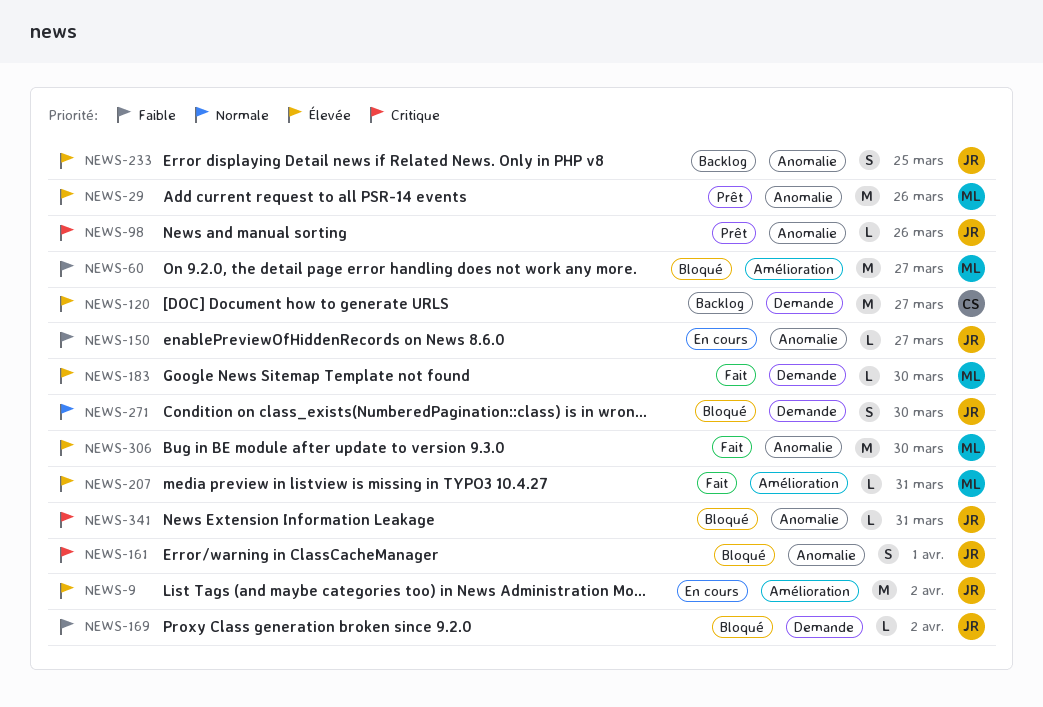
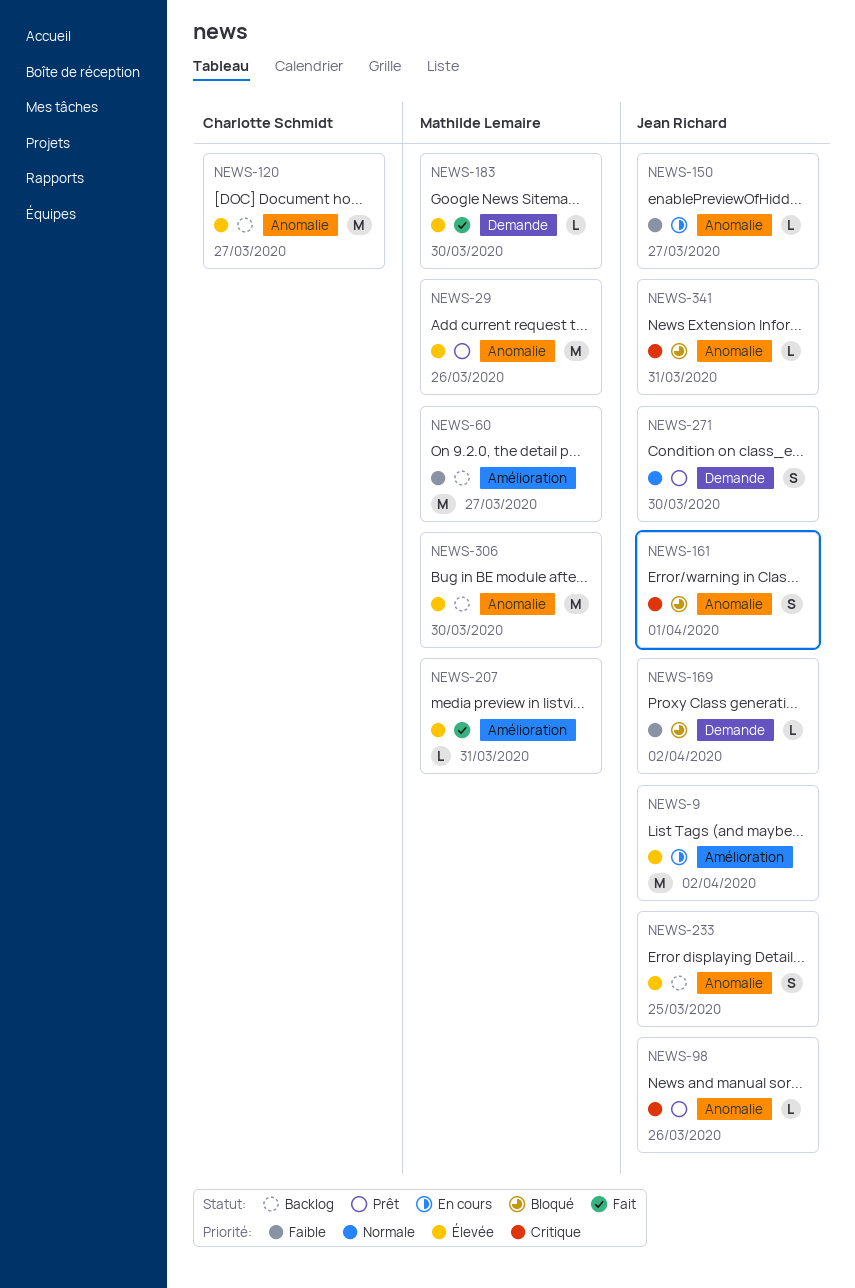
NEWS-60, status: Bloqué -> Backlog
NEWS-120, label: Demande -> Anomalie
NEWS-271, status: Bloqué -> Prêt
NEWS-306, status: Fait -> Backlog

